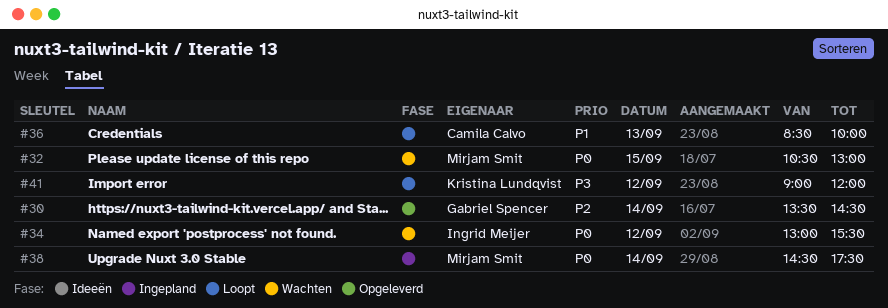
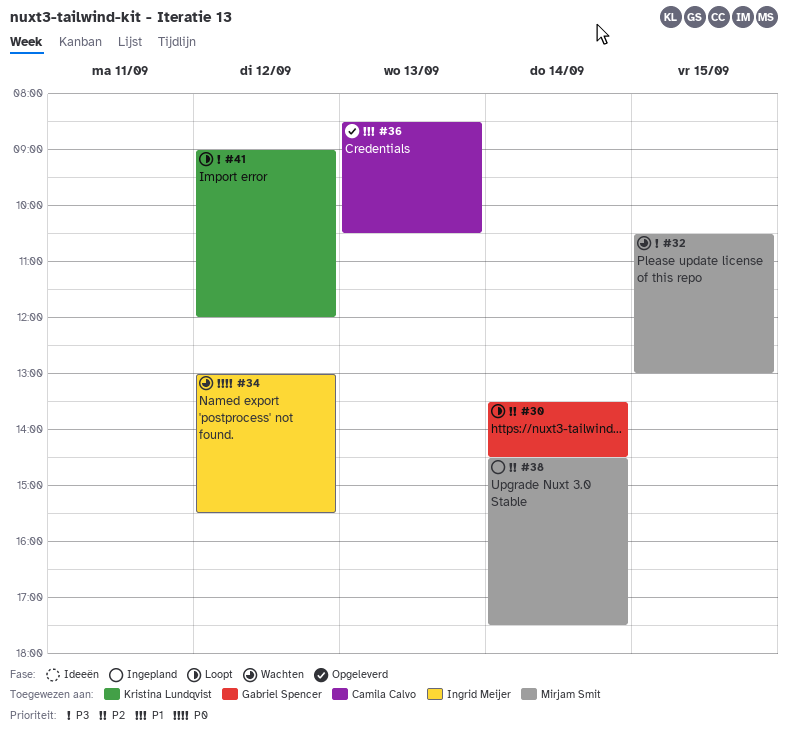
#30, status: Opgeleverd -> Loopt
#32, priority: P0 -> P3
#36, status: Loopt -> Opgeleverd
#36, ends: 10:00 -> 10:30
#38, priority: P0 -> P2

